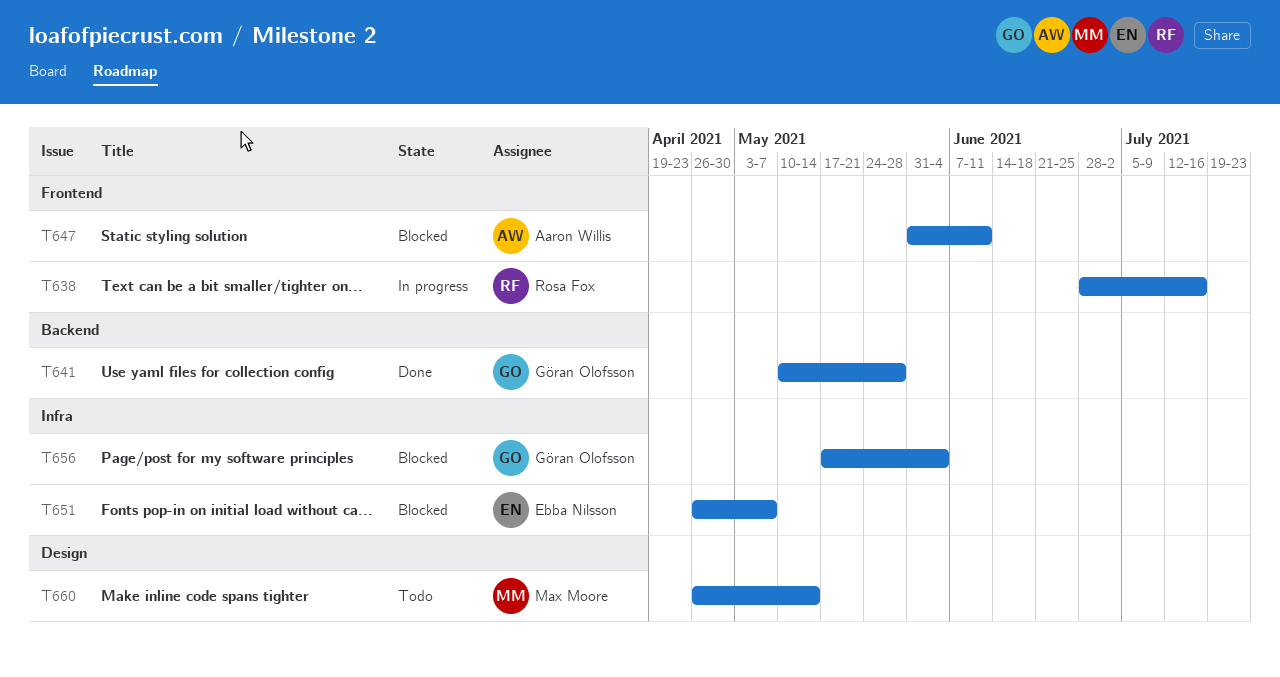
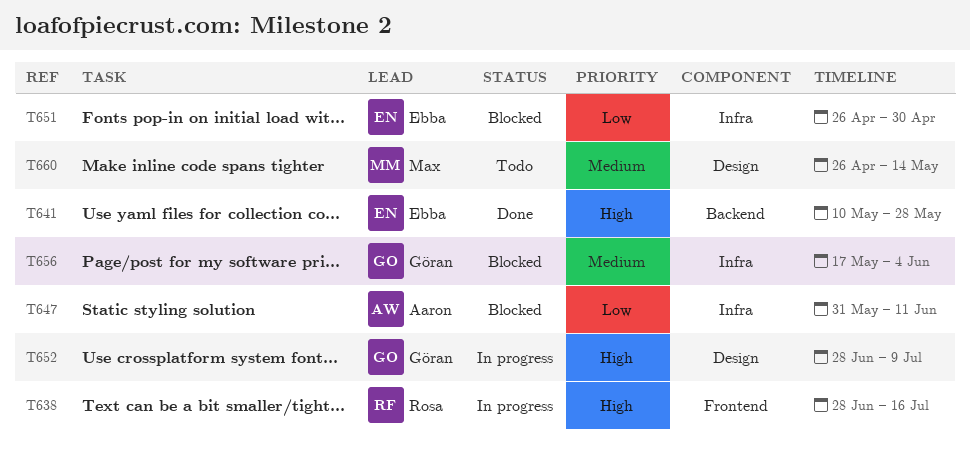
T641, owner: Göran Olofsson -> Ebba Nilsson
T647, label: Frontend -> Infra
T651, due: May 7 -> Apr 30
T652: none -> present

